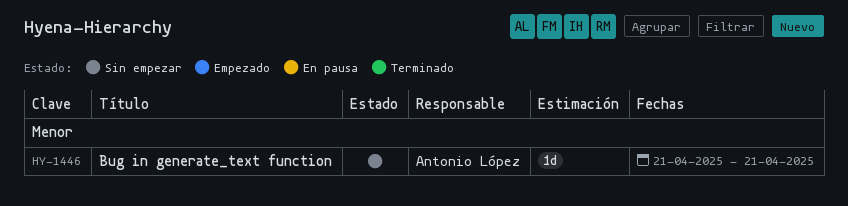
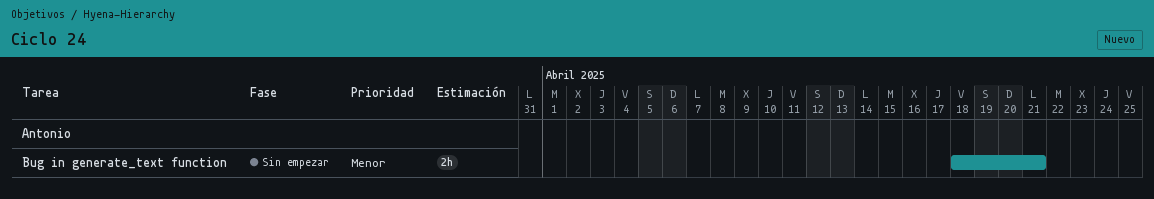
Bug in generate_text function, estimate: 1d -> 2h
Bug in generate_text function, start: Apr 21 -> Apr 18

